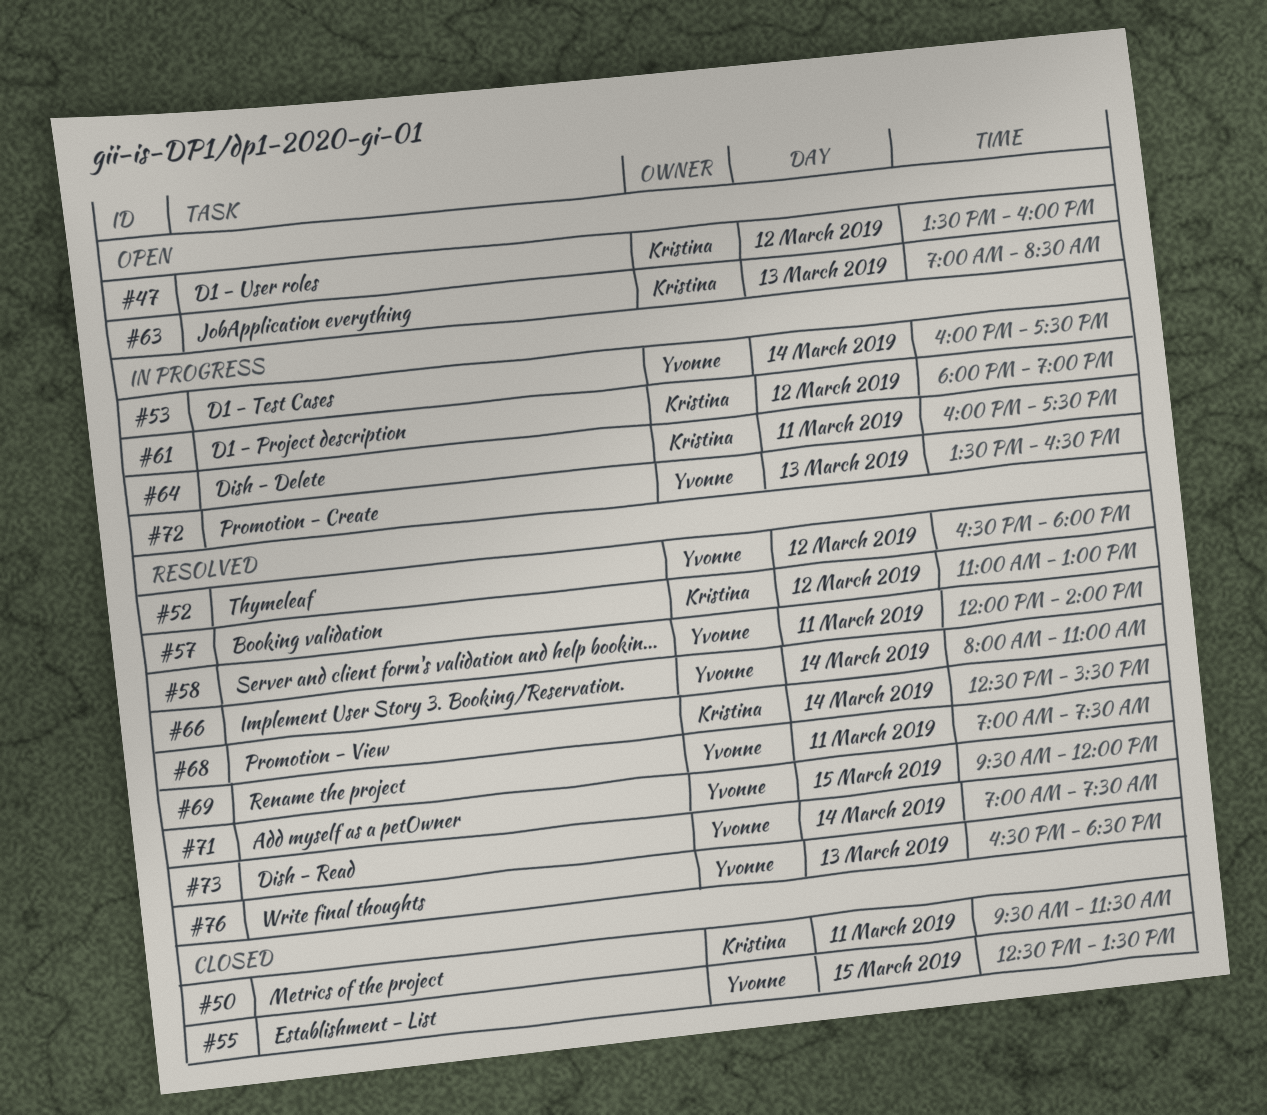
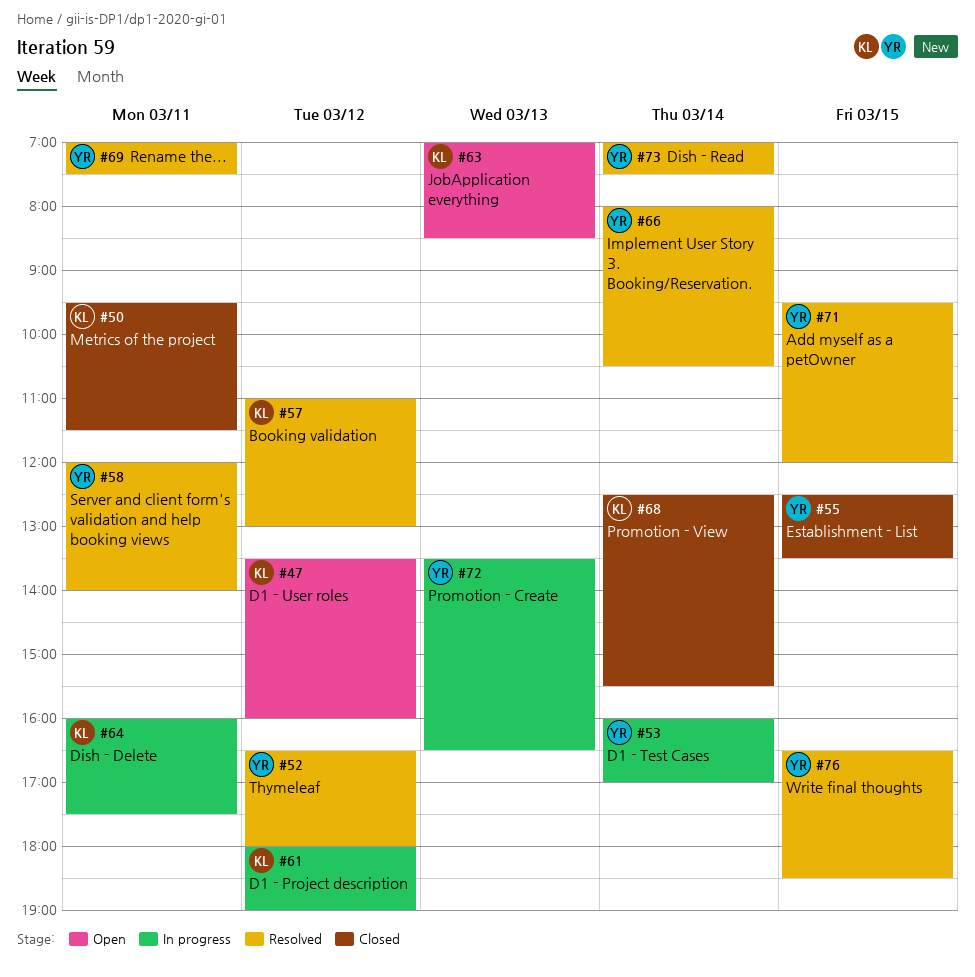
#53, ends: 17:30 -> 17:00
#66, ends: 11:00 -> 10:30
#68, status: Resolved -> Closed
#76, day: Mar 13 -> Mar 15

